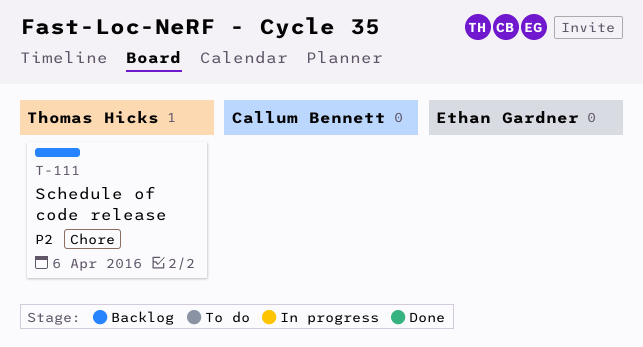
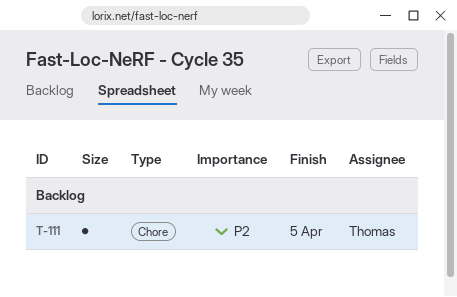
T-111, due: Apr 6 -> Apr 5

